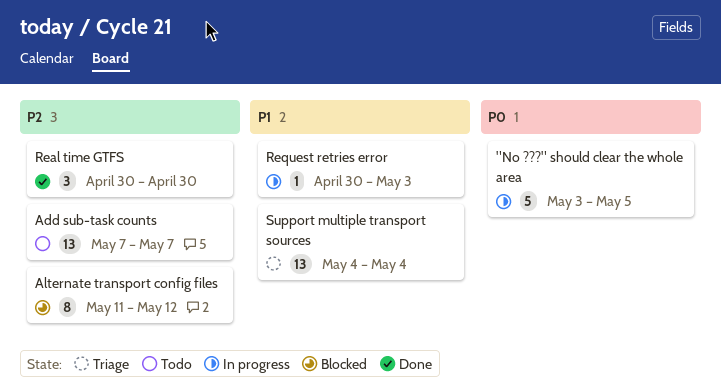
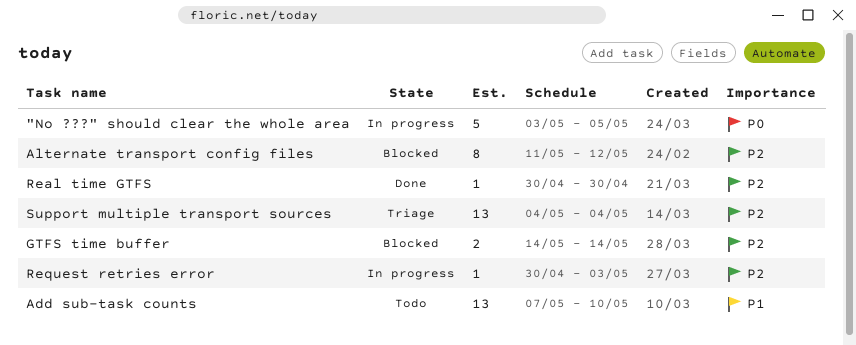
Add sub-task counts, priority: P2 -> P1
Add sub-task counts, due: May 7 -> May 10
GTFS time buffer: none -> present
Real time GTFS, estimate: 3 -> 1
Request retries error, priority: P1 -> P2
Support multiple transport sources, priority: P1 -> P2

